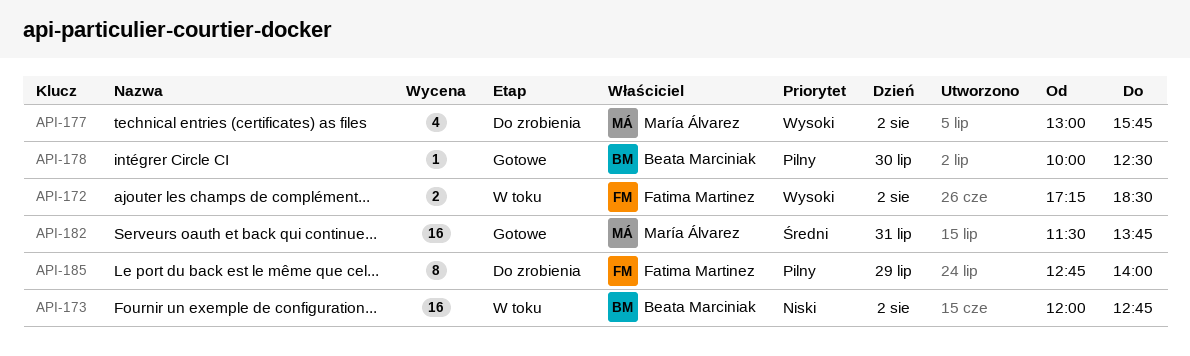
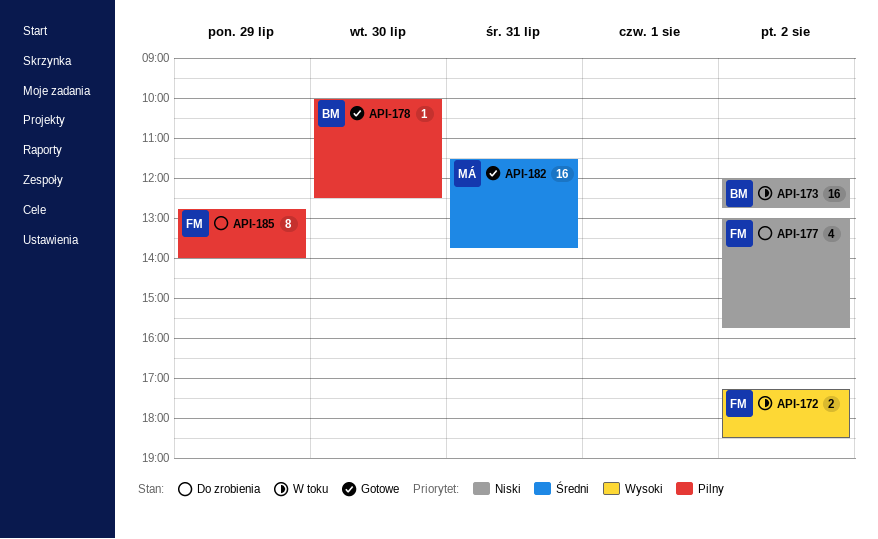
API-177, owner: María Álvarez -> Fatima Martinez
API-177, priority: Wysoki -> Niski

